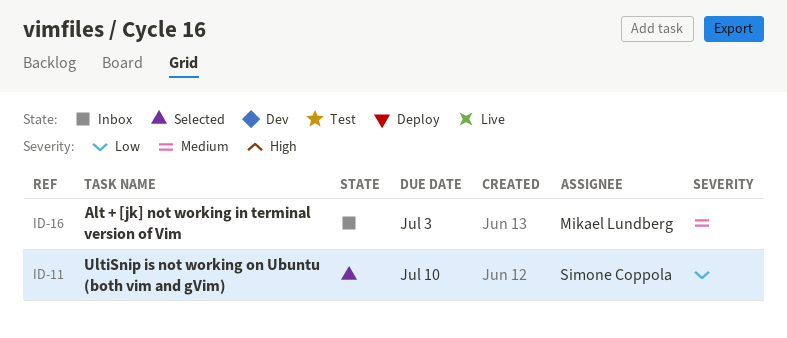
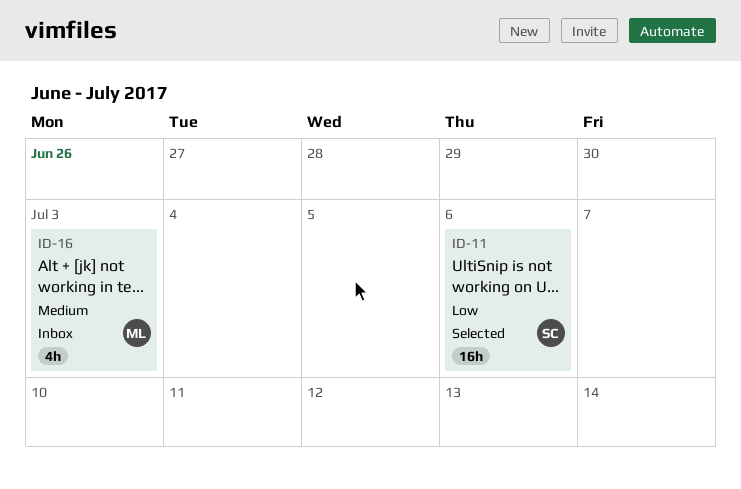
ID-11, due: Jul 10 -> Jul 6

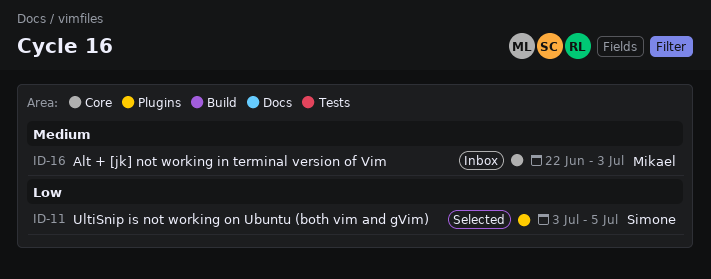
ID-11, due: Jul 6 -> Jul 5

